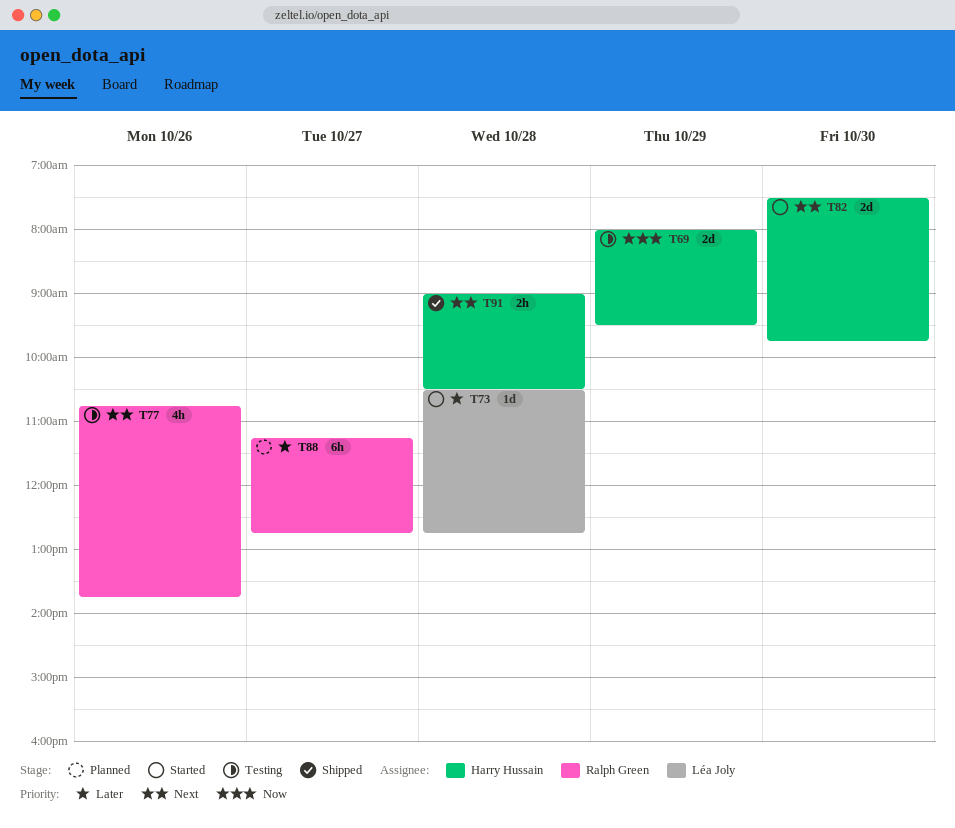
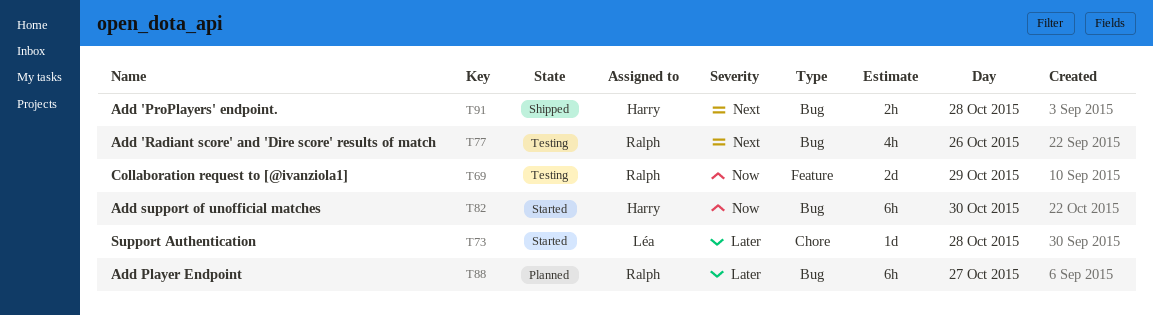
T69, owner: Harry Hussain -> Ralph Green
T82, priority: Next -> Now
T82, estimate: 2d -> 6h

